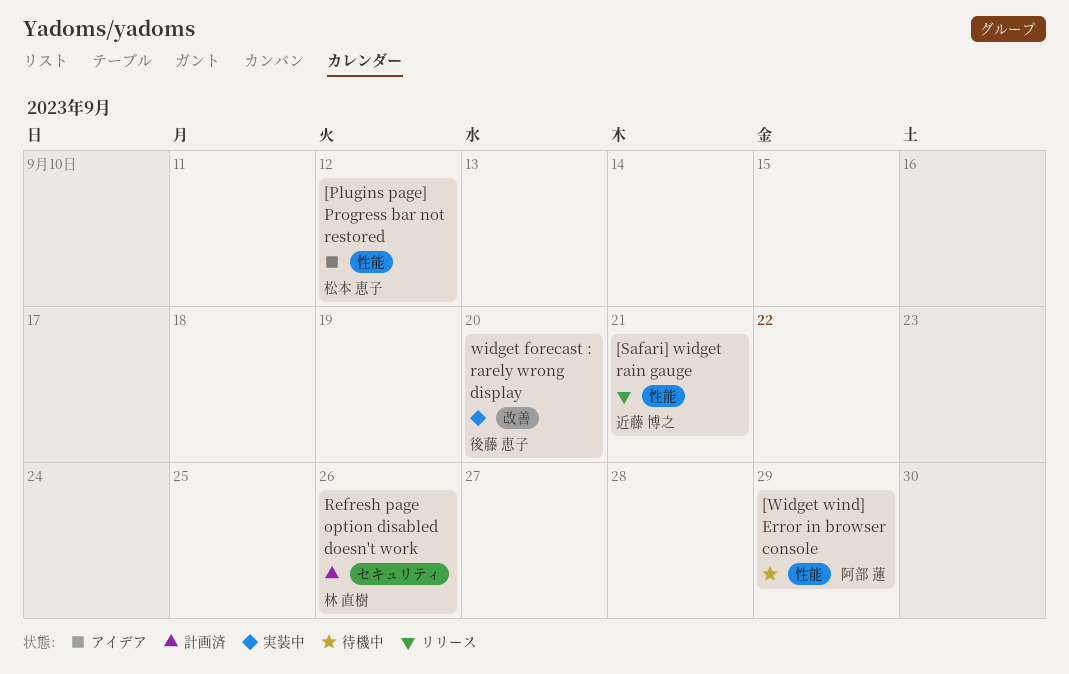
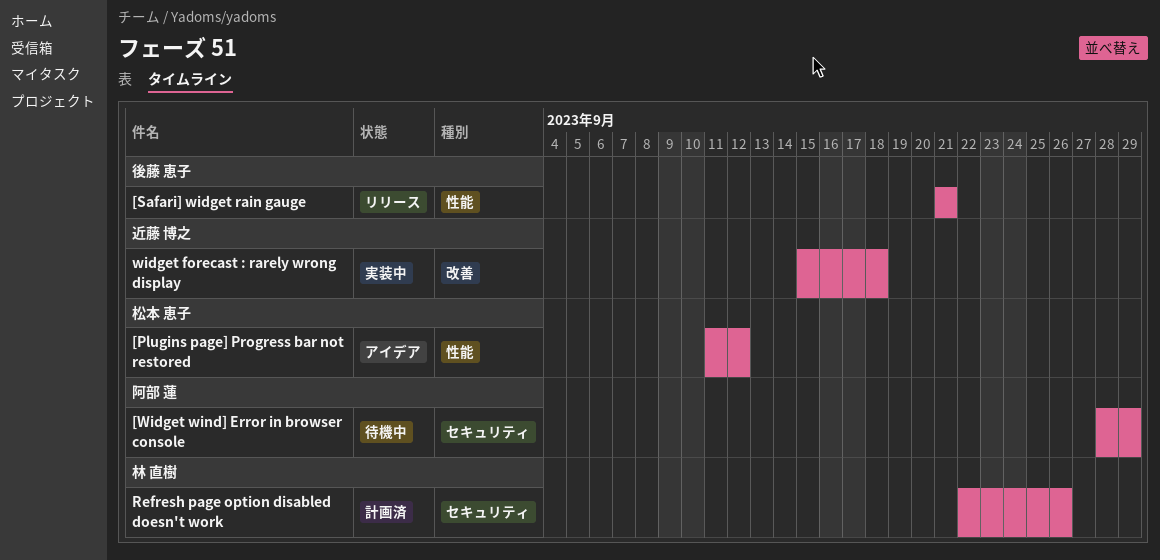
[Safari] widget rain gauge, owner: 近藤 博之 -> 後藤 恵子
[Widget wind] Error in browser console, label: 性能 -> セキュリティ
widget forecast : rarely wrong display, owner: 後藤 恵子 -> 近藤 博之
widget forecast : rarely wrong display, due: Sep 20 -> Sep 18

